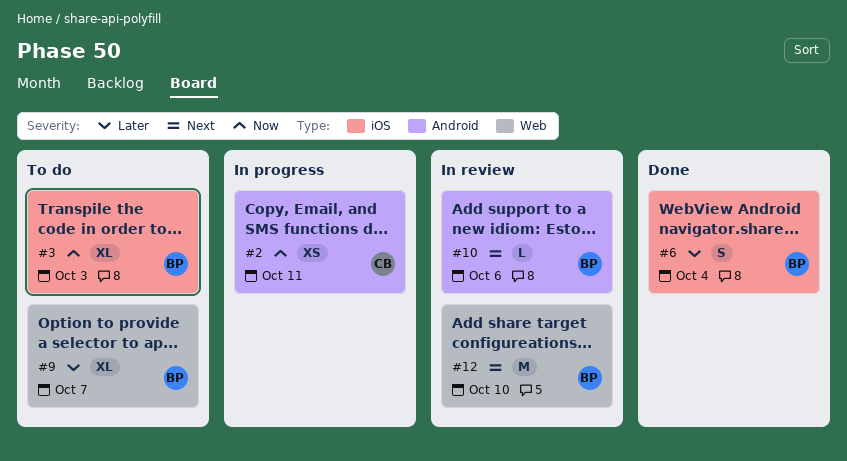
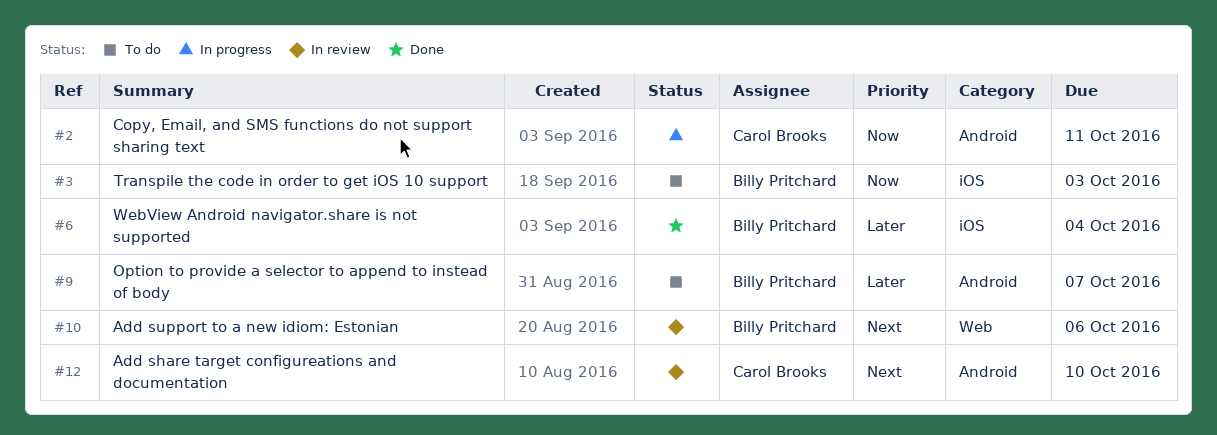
#9, label: Web -> Android
#10, label: Android -> Web
#12, owner: Billy Pritchard -> Carol Brooks
#12, label: Web -> Android

